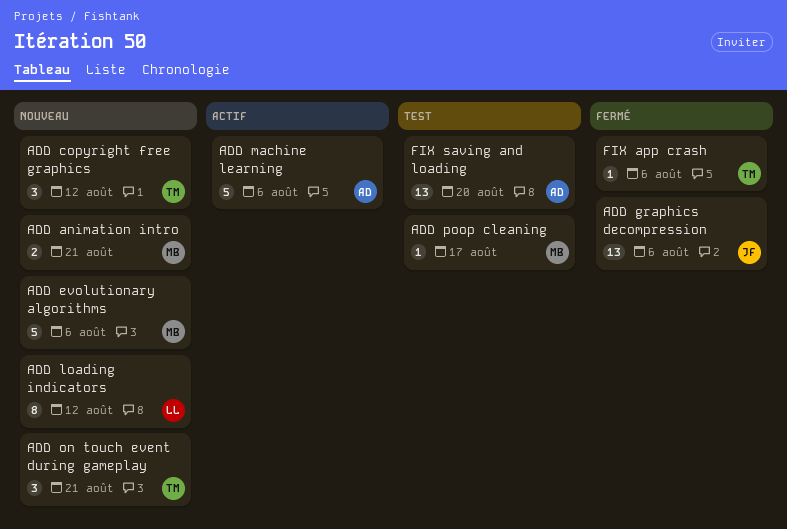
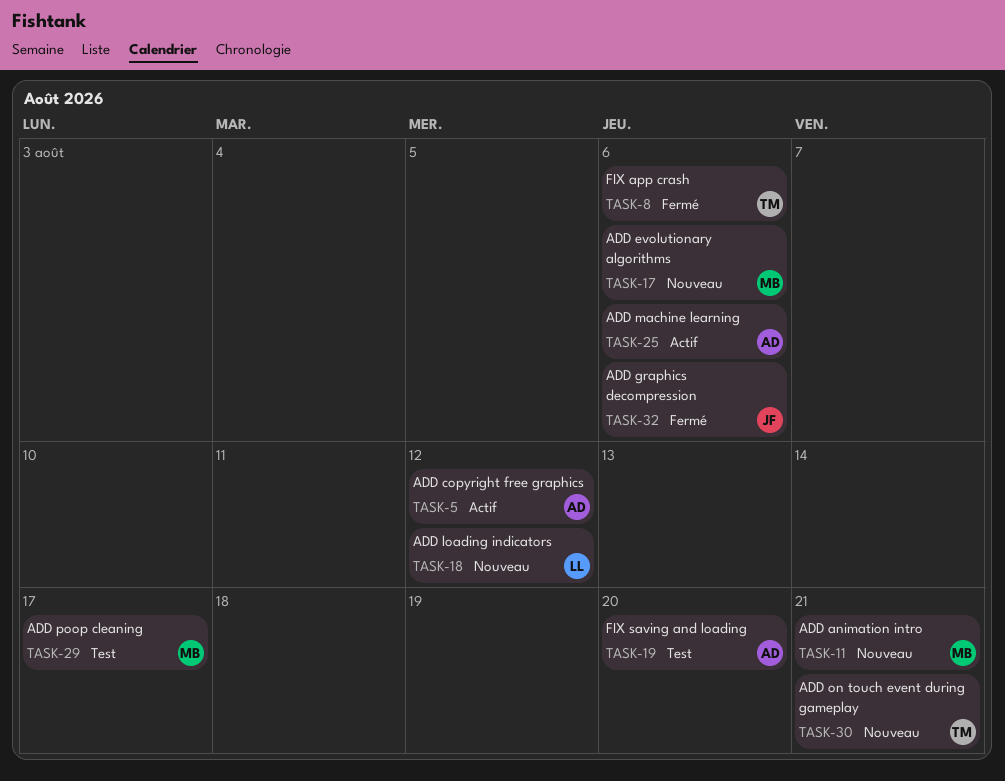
ADD copyright free graphics, status: Nouveau -> Actif
ADD copyright free graphics, owner: TM -> AD

